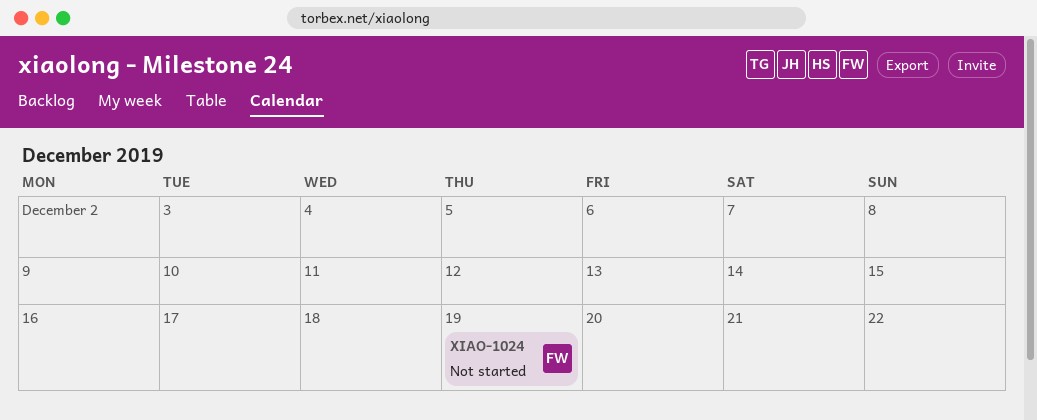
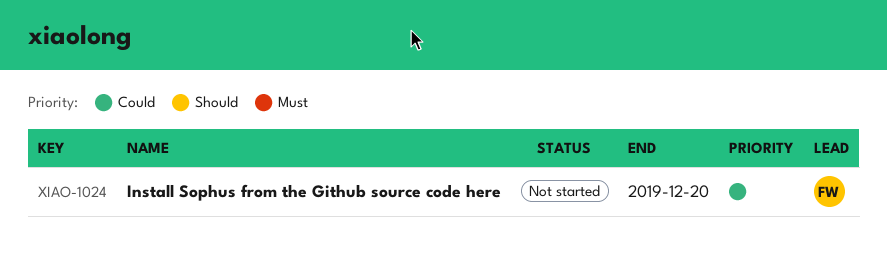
XIAO-1024, due: Dec 19 -> Dec 20

